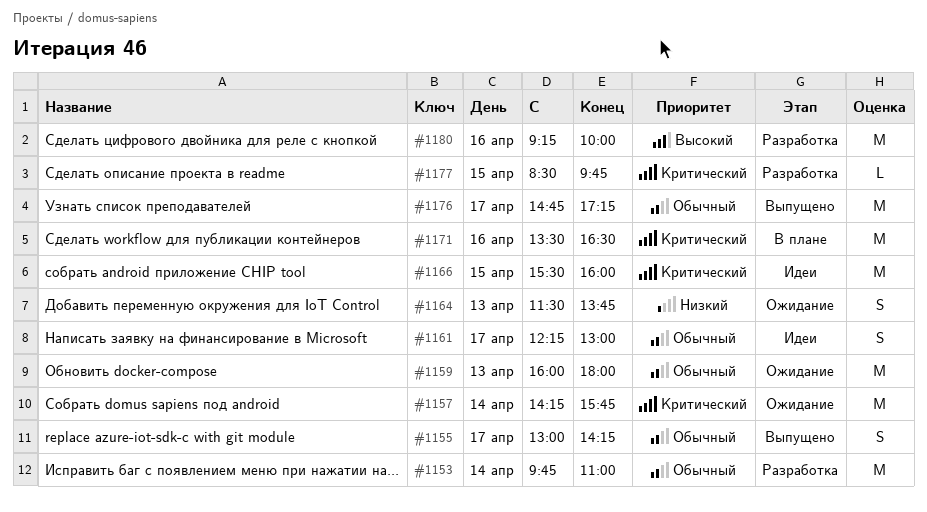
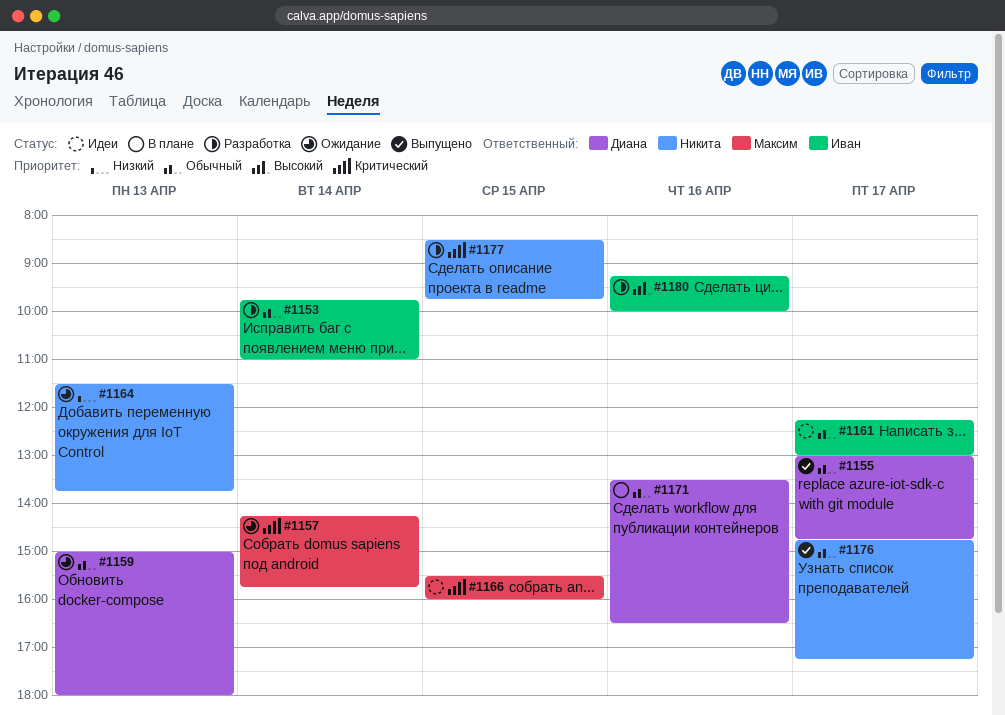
#1155, ends: 14:15 -> 14:45
#1159, begins: 16:00 -> 15:00
#1171, priority: Критический -> Обычный

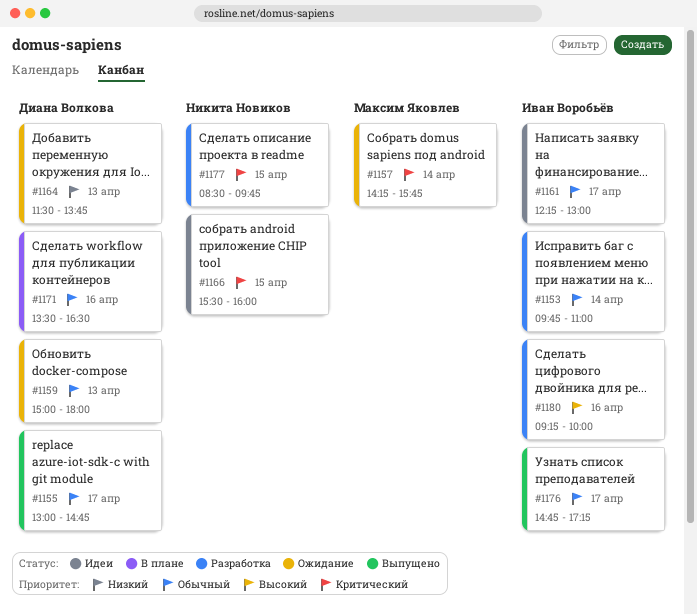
#1164, owner: Никита Новиков -> Диана Волкова
#1166, owner: Максим Яковлев -> Никита Новиков
#1176, owner: Никита Новиков -> Иван Воробьёв

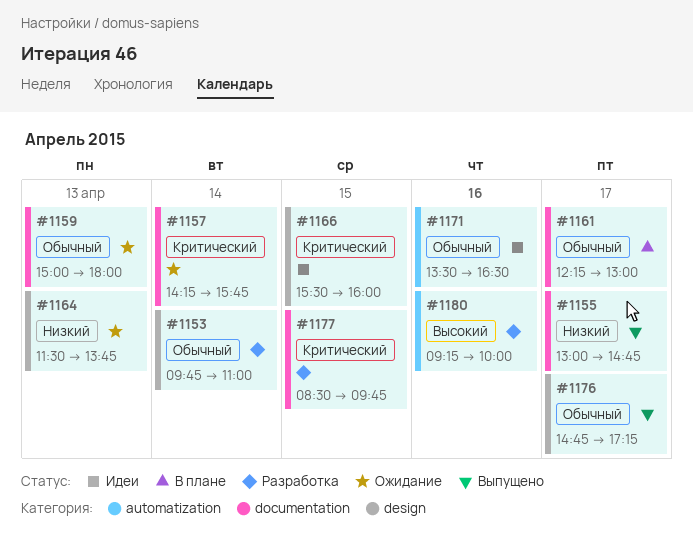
#1155, priority: Обычный -> Низкий
#1161, status: Идеи -> В плане
#1171, status: В плане -> Идеи

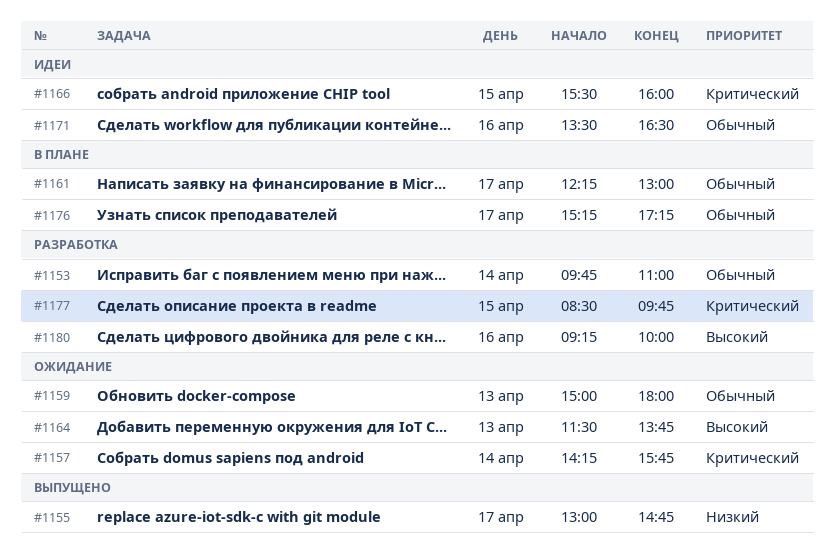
#1164, priority: Низкий -> Высокий
#1176, status: Выпущено -> В плане
#1176, begins: 14:45 -> 15:15

